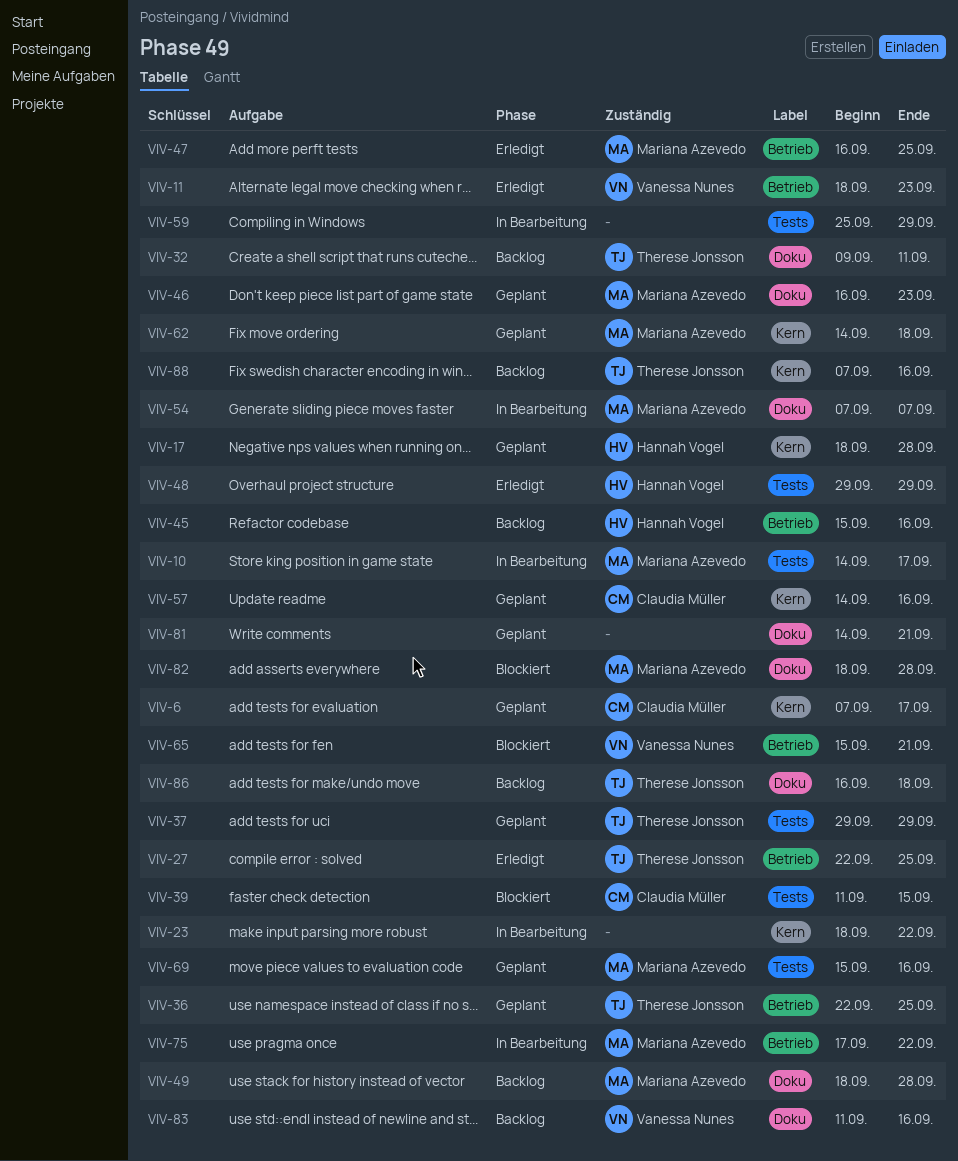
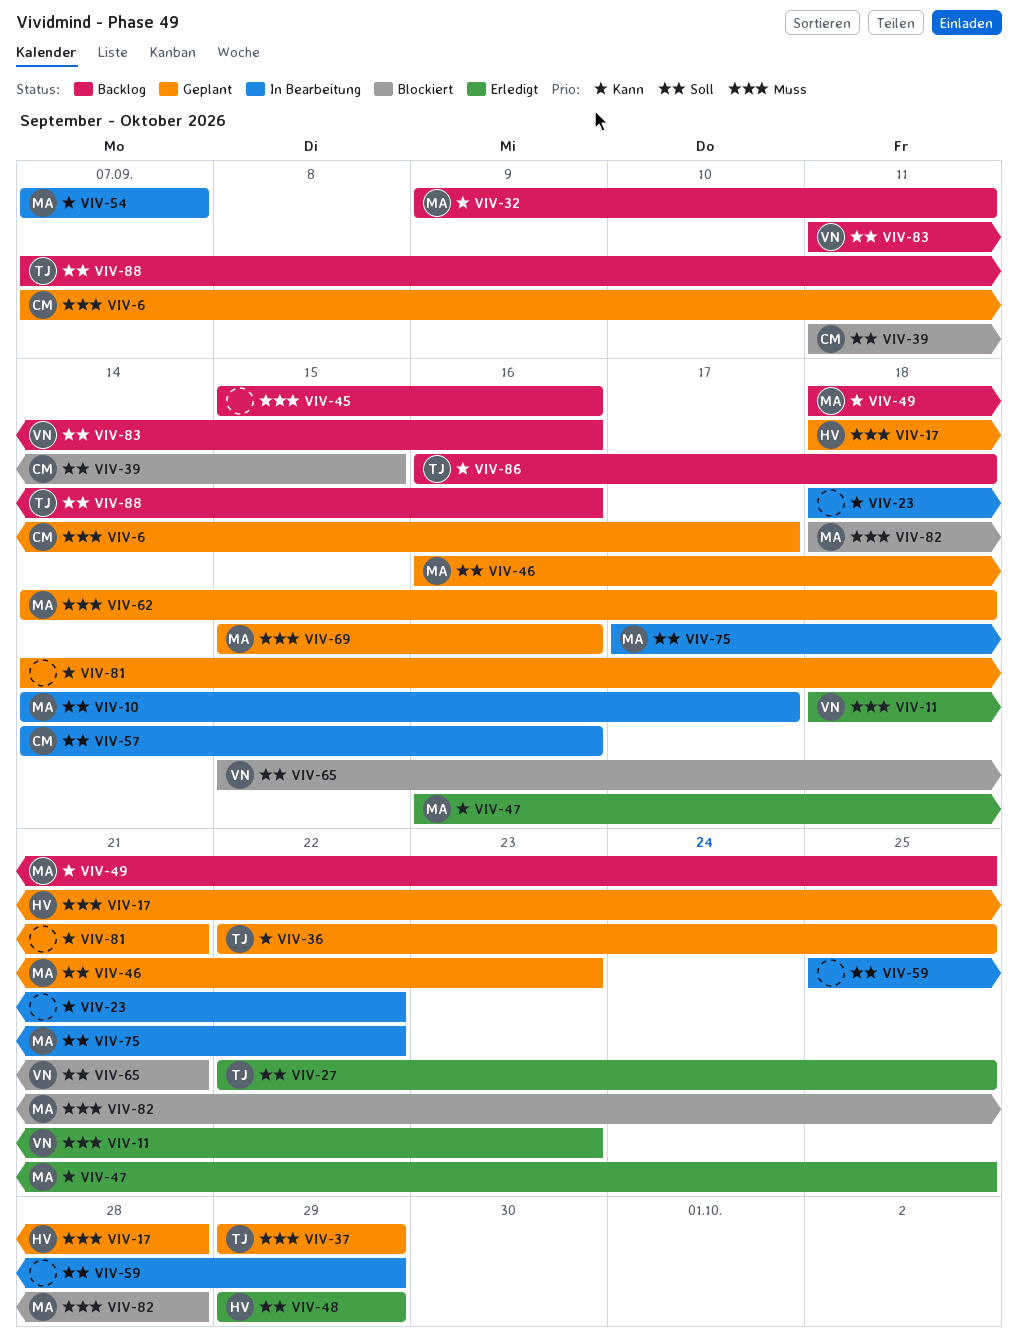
VIV-32, owner: Therese Jonsson -> Mariana Azevedo
VIV-45, owner: Hannah Vogel -> none
VIV-49, due: Sep 28 -> Sep 25
VIV-57, status: Geplant -> In Bearbeitung

